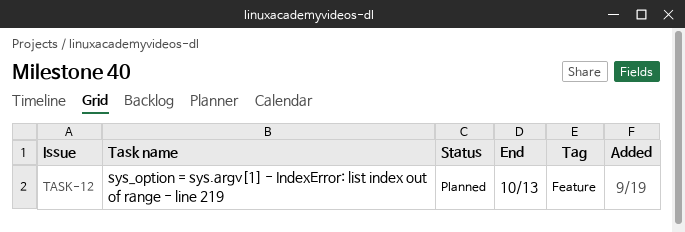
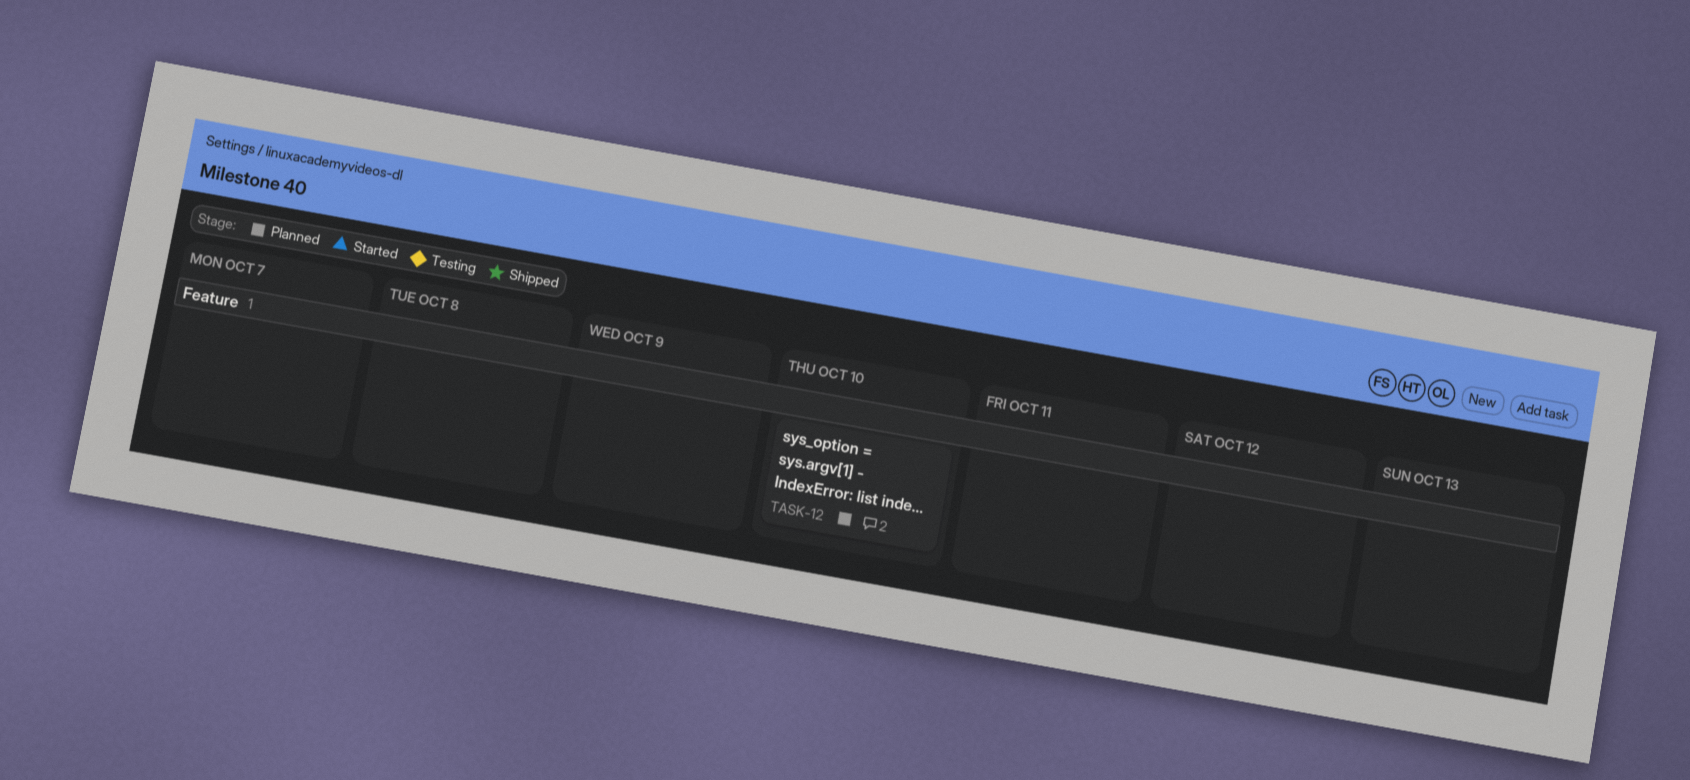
TASK-12, due: Oct 13 -> Oct 10

